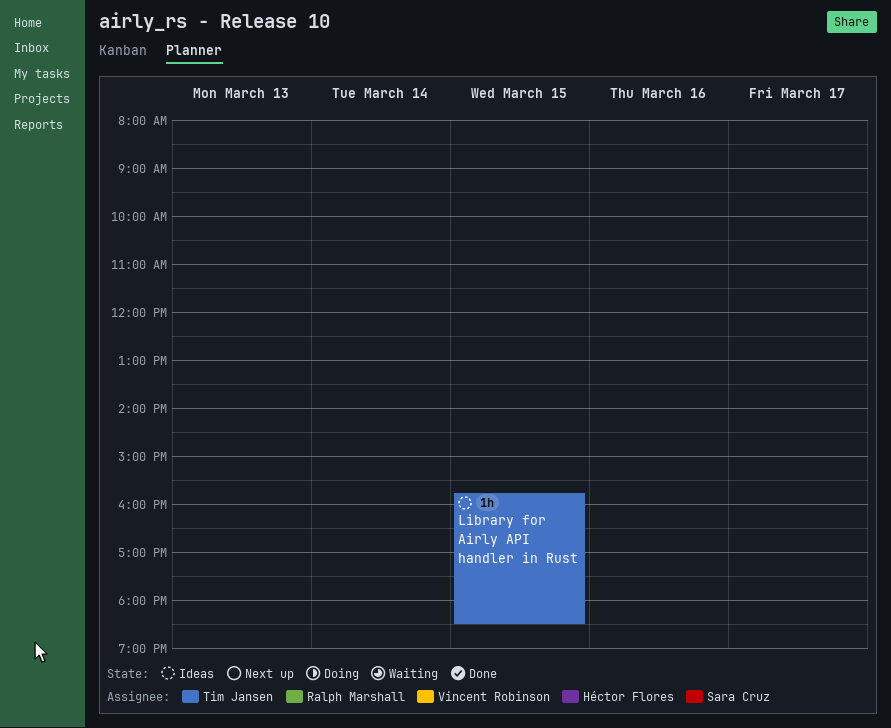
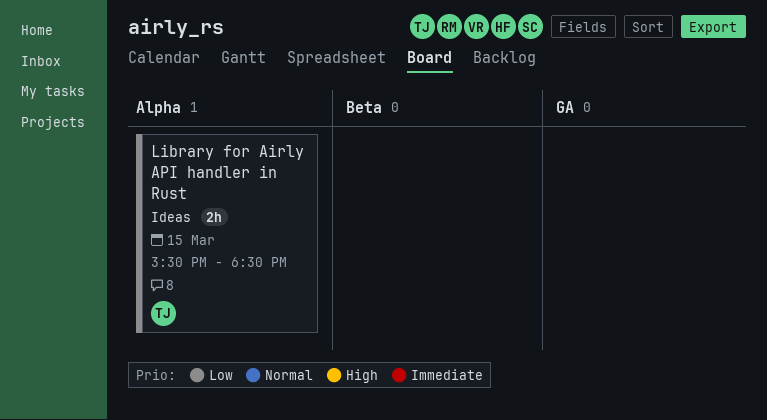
Library for Airly API handler in Rust, estimate: 1h -> 2h
Library for Airly API handler in Rust, begins: 15:45 -> 15:30

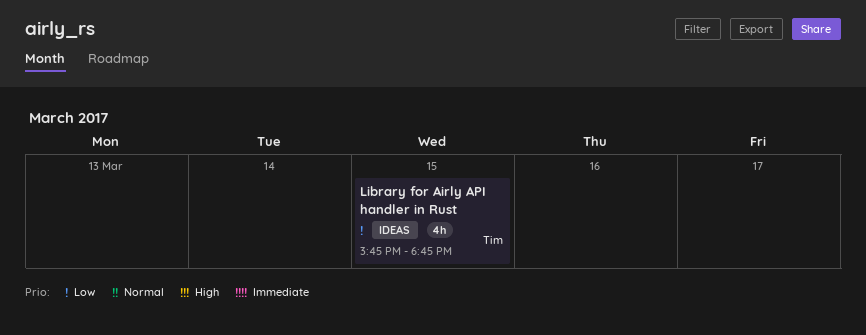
Library for Airly API handler in Rust, estimate: 2h -> 4h
Library for Airly API handler in Rust, begins: 15:30 -> 15:45
Library for Airly API handler in Rust, ends: 18:30 -> 18:45

